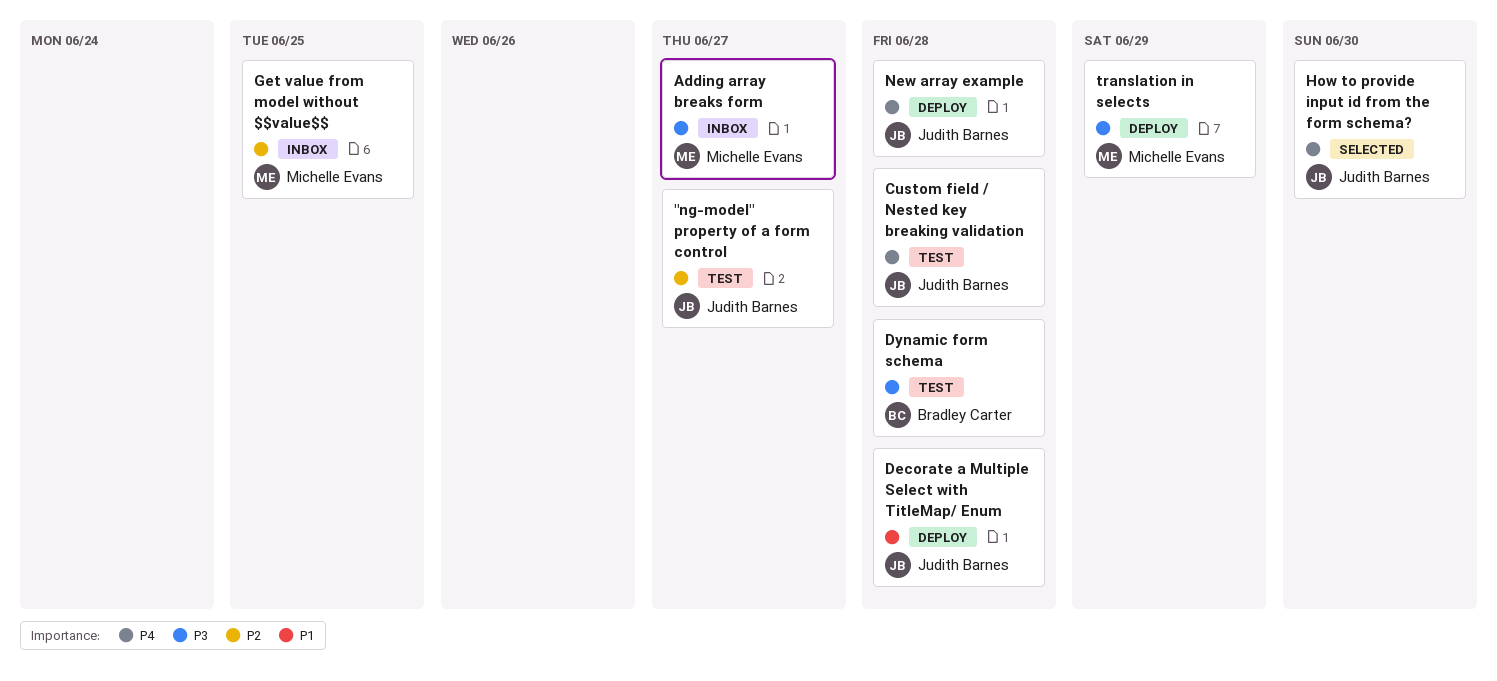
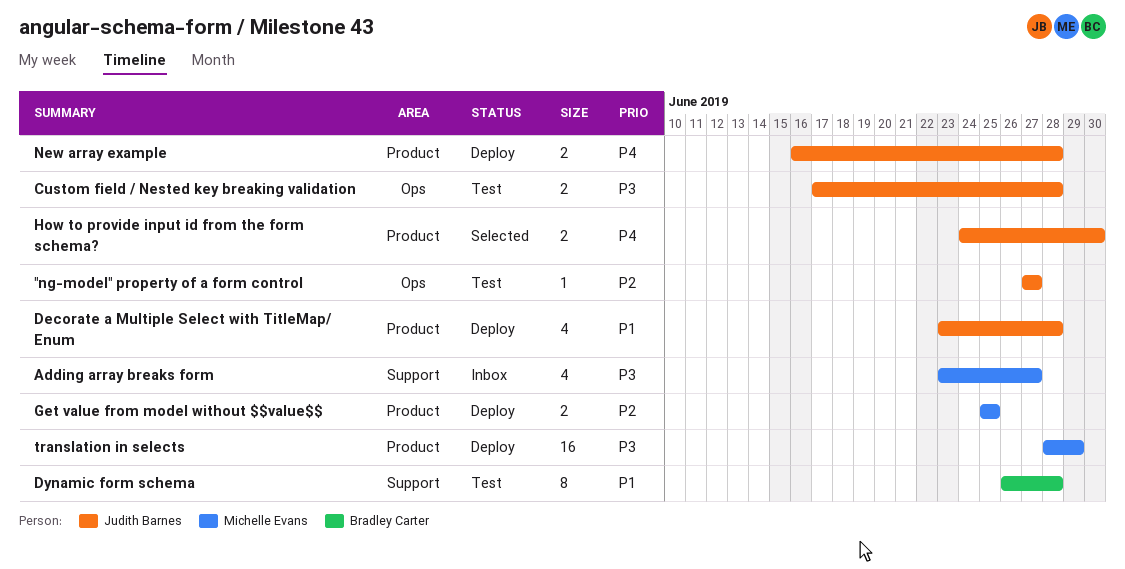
Custom field / Nested key breaking validation, priority: P4 -> P3
Dynamic form schema, priority: P3 -> P1
Get value from model without $$value$$, status: Inbox -> Deploy

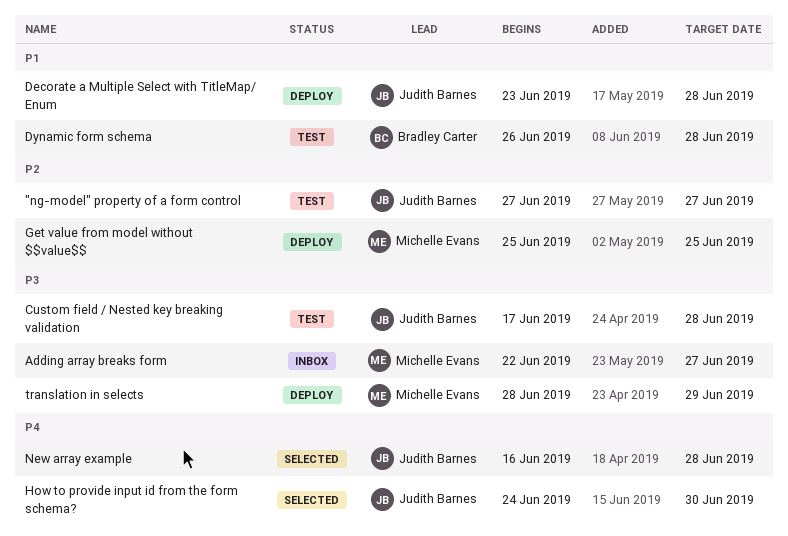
Adding array breaks form, start: Jun 23 -> Jun 22
New array example, status: Deploy -> Selected

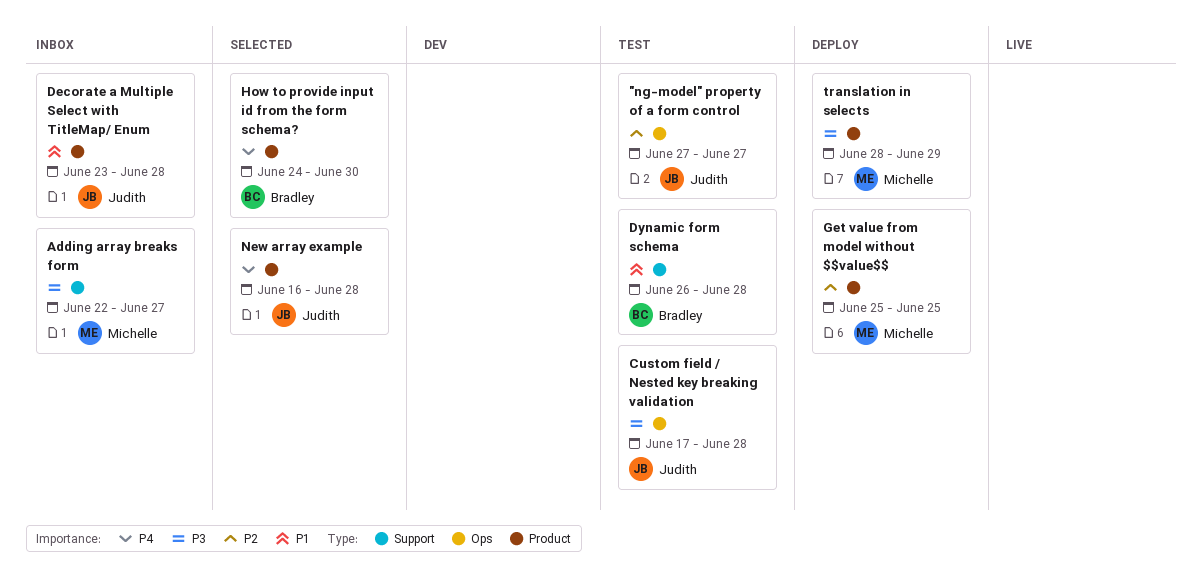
Decorate a Multiple Select with TitleMap/ Enum, status: Deploy -> Inbox
How to provide input id from the form schema?, owner: Judith Barnes -> Bradley Carter

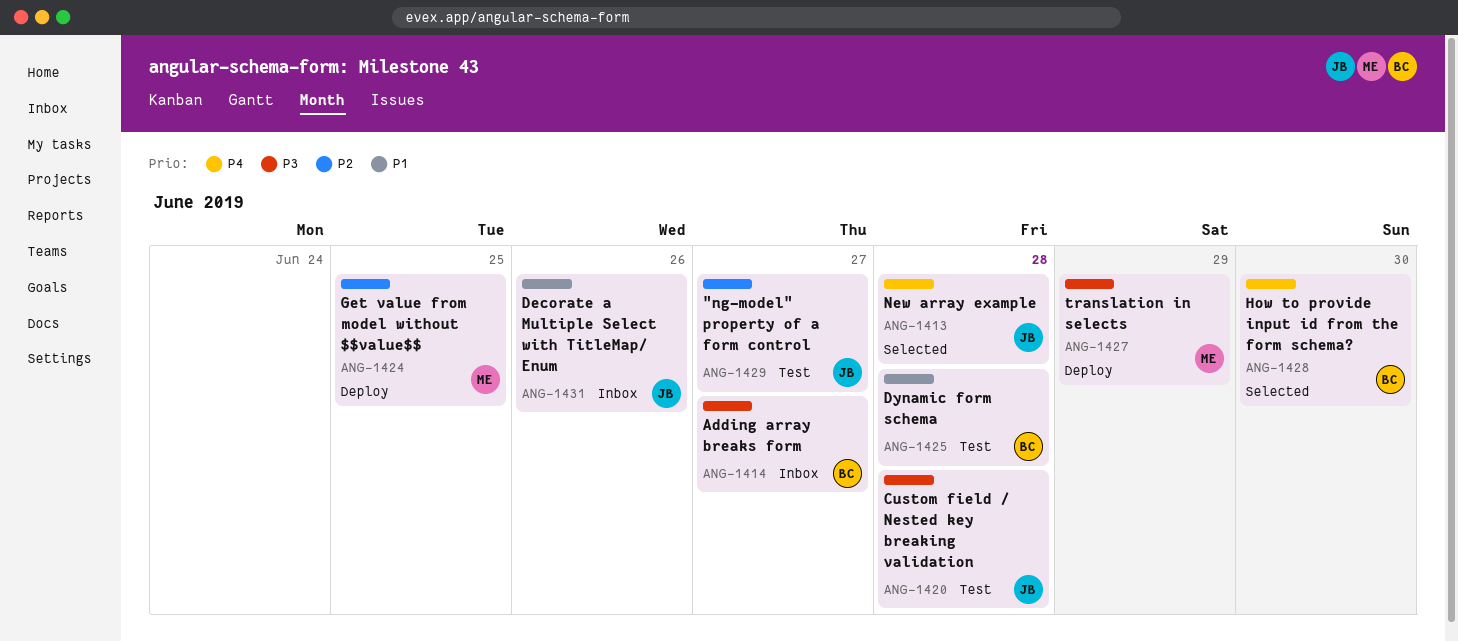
Adding array breaks form, owner: Michelle -> Bradley
Decorate a Multiple Select with TitleMap/ Enum, due: Jun 28 -> Jun 26

